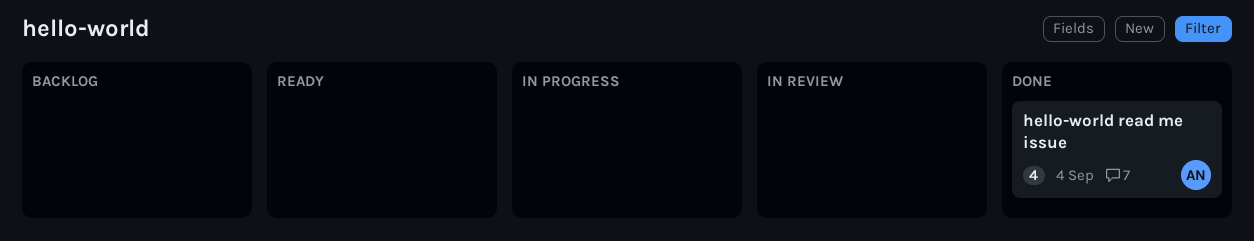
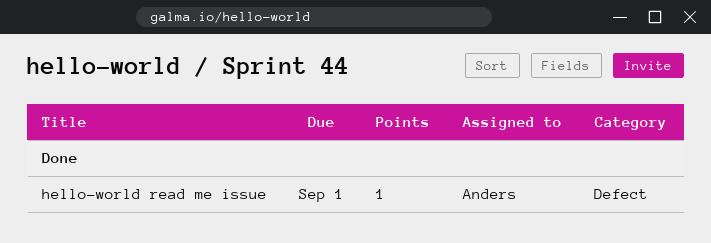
hello-world read me issue, estimate: 4 -> 1
hello-world read me issue, due: Sep 4 -> Sep 1

